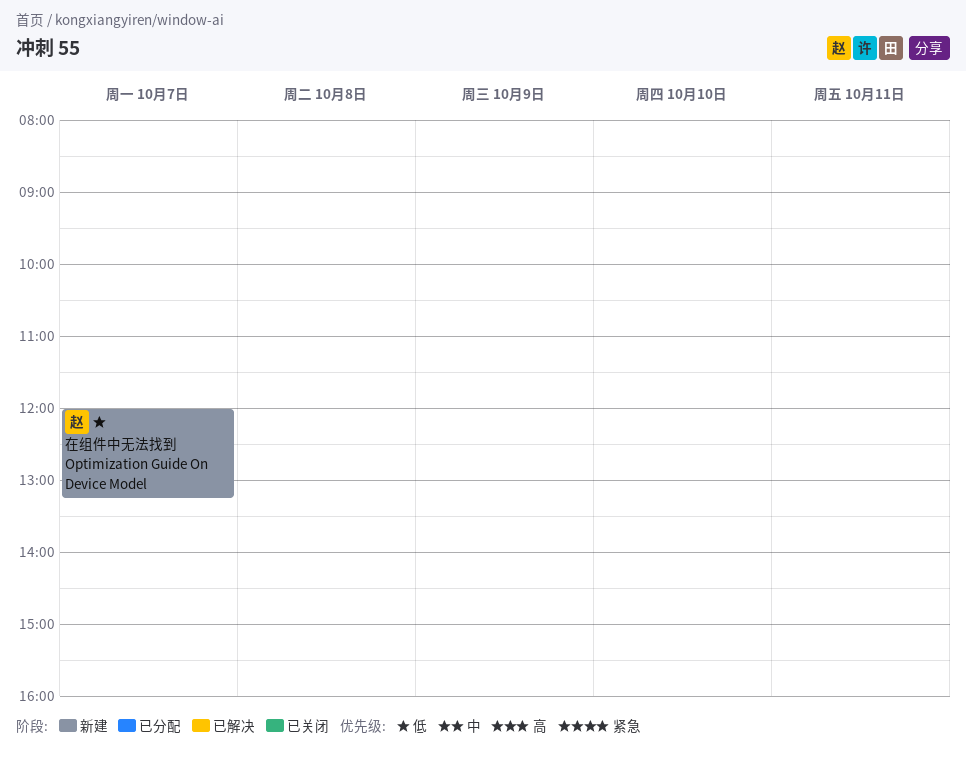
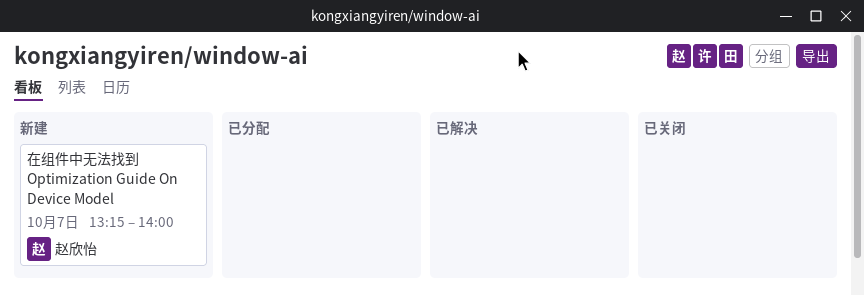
在组件中无法找到 Optimization Guide On Device Model, begins: 12:00 -> 13:15
在组件中无法找到 Optimization Guide On Device Model, ends: 13:15 -> 14:00

